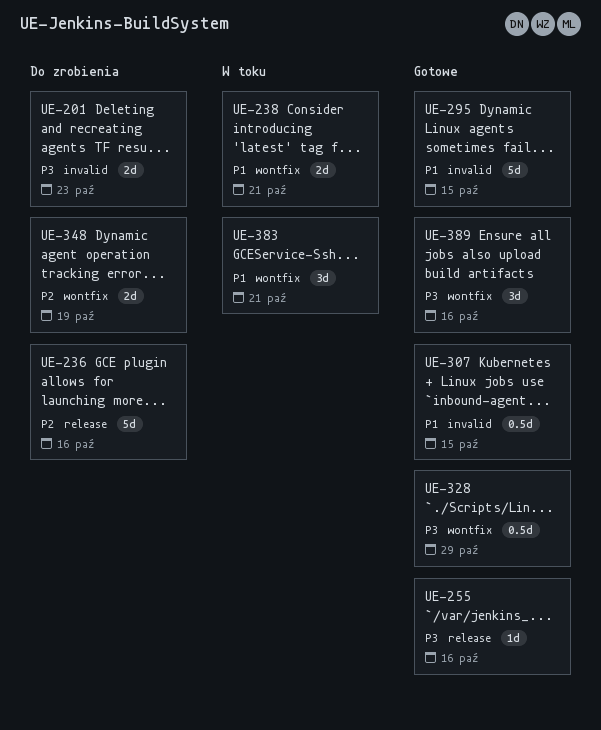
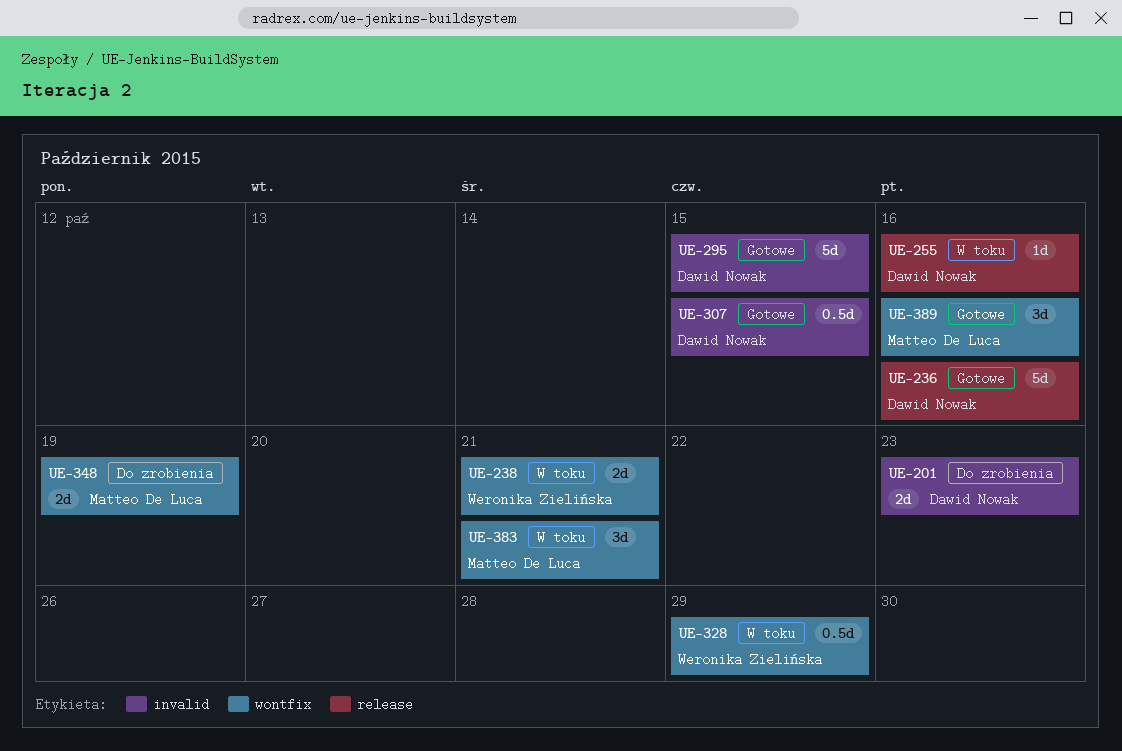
UE-236, status: Do zrobienia -> Gotowe
UE-255, status: Gotowe -> W toku
UE-328, status: Gotowe -> W toku

